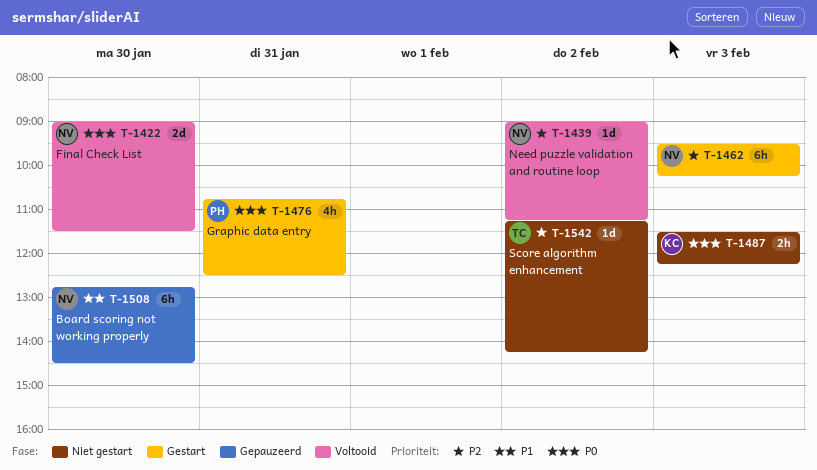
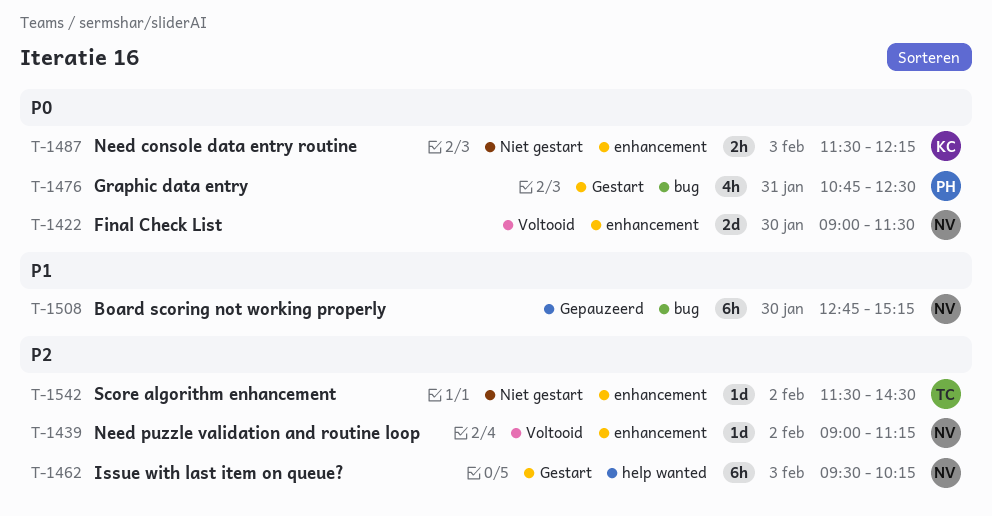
T-1508, ends: 14:30 -> 15:15
T-1542, begins: 11:15 -> 11:30
T-1542, ends: 14:15 -> 14:30

